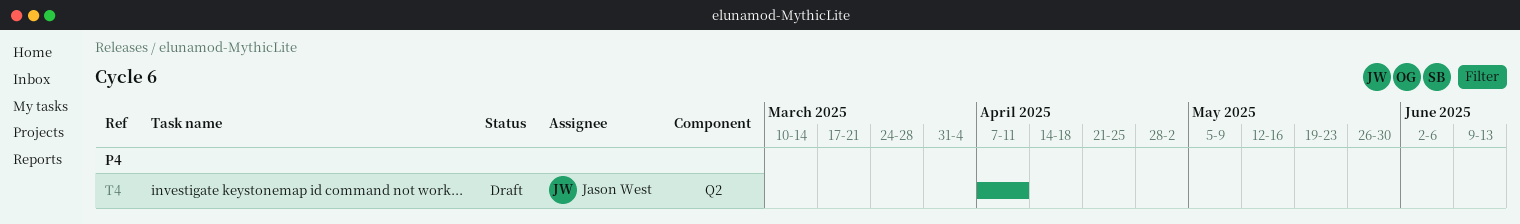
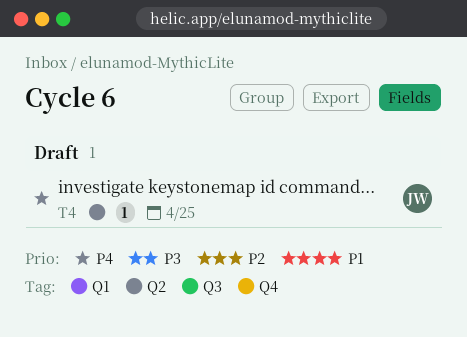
T4, due: Apr 11 -> Apr 25

